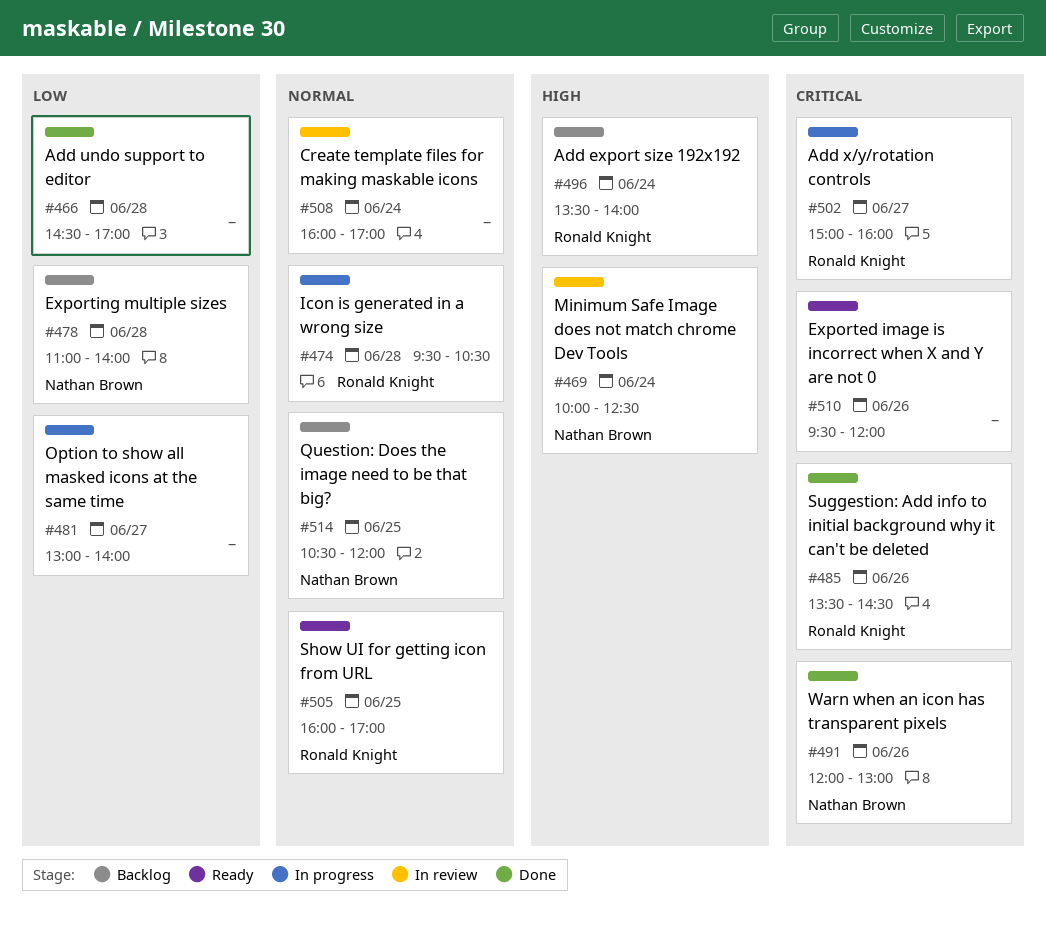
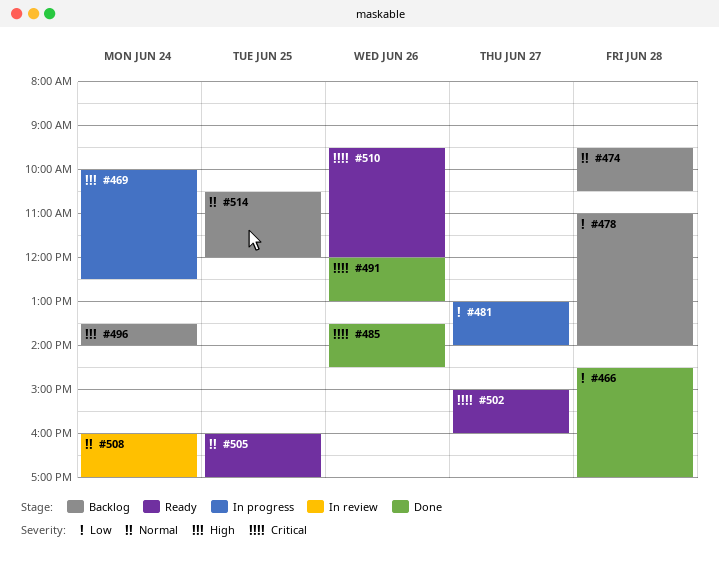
#469, status: In review -> In progress
#474, status: In progress -> Backlog
#502, status: In progress -> Ready

